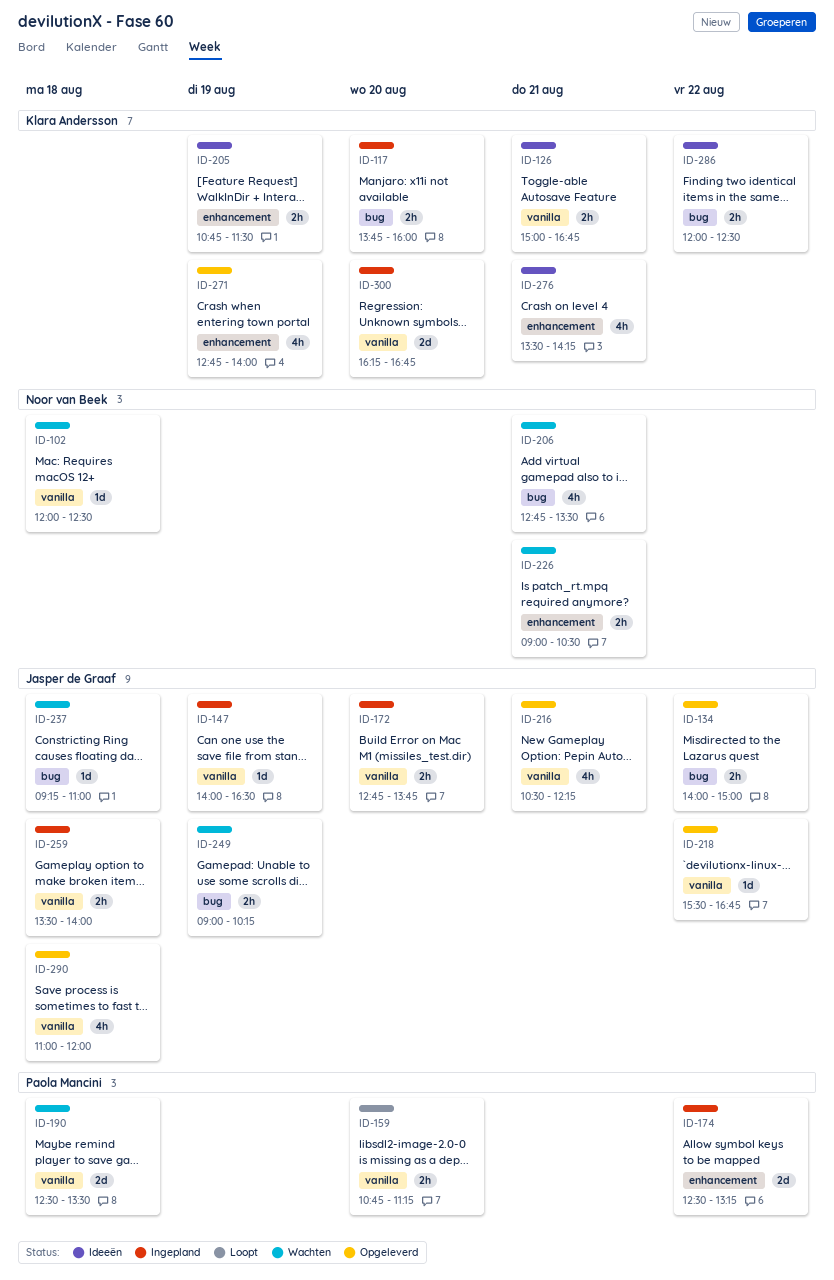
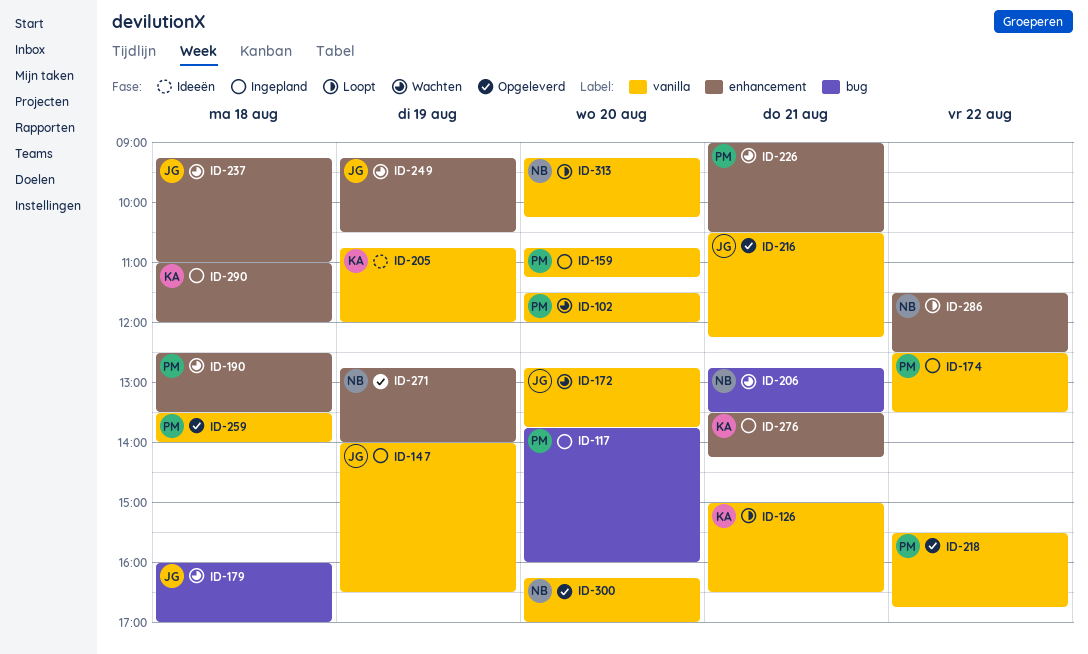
ID-102, owner: Noor van Beek -> Paola Mancini
ID-102, day: Aug 18 -> Aug 20
ID-102, begins: 12:00 -> 11:30
ID-102, ends: 12:30 -> 12:00
ID-117, owner: Klara Andersson -> Paola Mancini
ID-126, status: Ideeën -> Loopt
ID-126, ends: 16:45 -> 16:30
ID-134: present -> none
ID-159, status: Loopt -> Ingepland
ID-172, status: Ingepland -> Wachten
ID-174, label: enhancement -> vanilla
ID-174, ends: 13:15 -> 13:30
ID-179: none -> present
ID-190, label: vanilla -> enhancement
ID-205, label: enhancement -> vanilla
ID-205, ends: 11:30 -> 12:00
ID-218, owner: Jasper de Graaf -> Paola Mancini
ID-226, owner: Noor van Beek -> Paola Mancini
ID-237, label: bug -> enhancement
ID-249, label: bug -> enhancement
ID-249, begins: 09:00 -> 09:15
ID-249, ends: 10:15 -> 10:30
ID-259, status: Ingepland -> Opgeleverd
ID-259, owner: Jasper de Graaf -> Paola Mancini
ID-271, owner: Klara Andersson -> Noor van Beek
ID-276, status: Ideeën -> Ingepland
ID-286, status: Ideeën -> Loopt
ID-286, owner: Klara Andersson -> Noor van Beek
ID-286, label: bug -> enhancement
ID-286, begins: 12:00 -> 11:30
ID-290, status: Opgeleverd -> Ingepland
ID-290, owner: Jasper de Graaf -> Klara Andersson
ID-290, label: vanilla -> enhancement
ID-300, status: Ingepland -> Opgeleverd
ID-300, owner: Klara Andersson -> Noor van Beek
ID-300, ends: 16:45 -> 17:00
ID-313: none -> present

